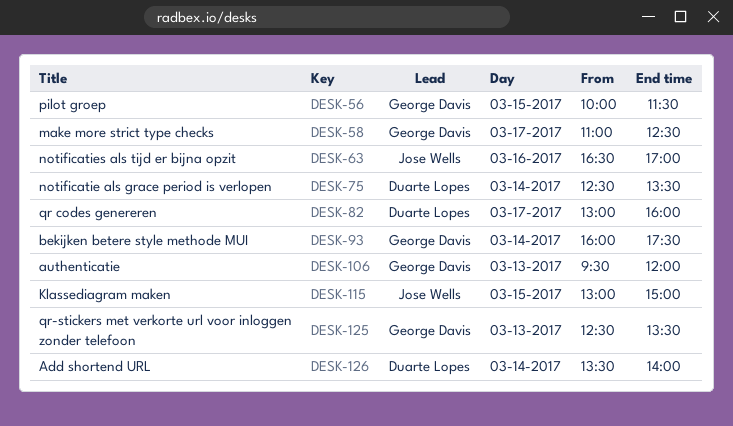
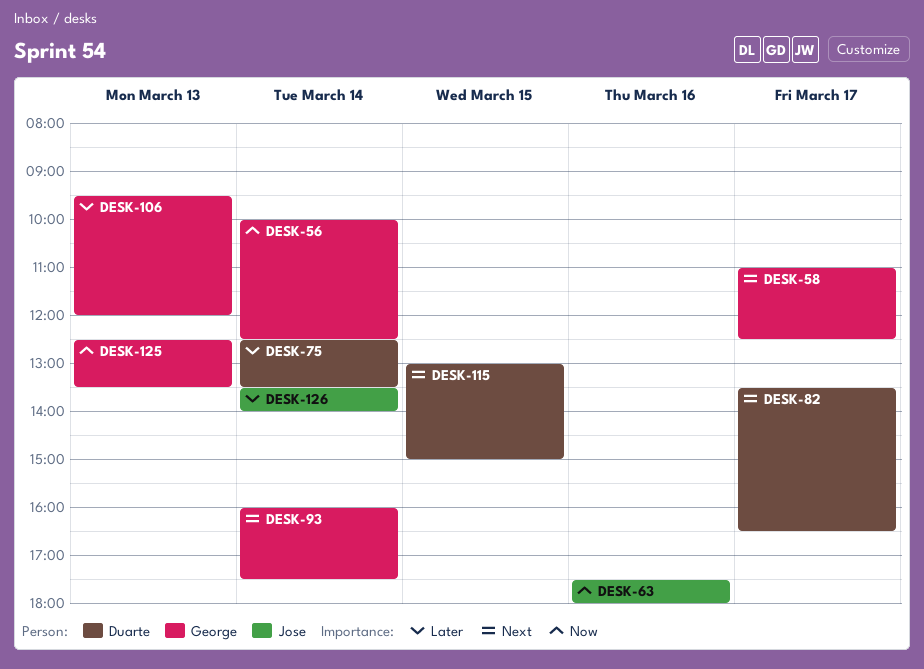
DESK-56, day: Mar 15 -> Mar 14
DESK-56, ends: 11:30 -> 12:30
DESK-63, begins: 16:30 -> 17:30
DESK-63, ends: 17:00 -> 18:00
DESK-82, begins: 13:00 -> 13:30
DESK-82, ends: 16:00 -> 16:30
DESK-115, owner: Jose Wells -> Duarte Lopes
DESK-126, owner: Duarte Lopes -> Jose Wells

